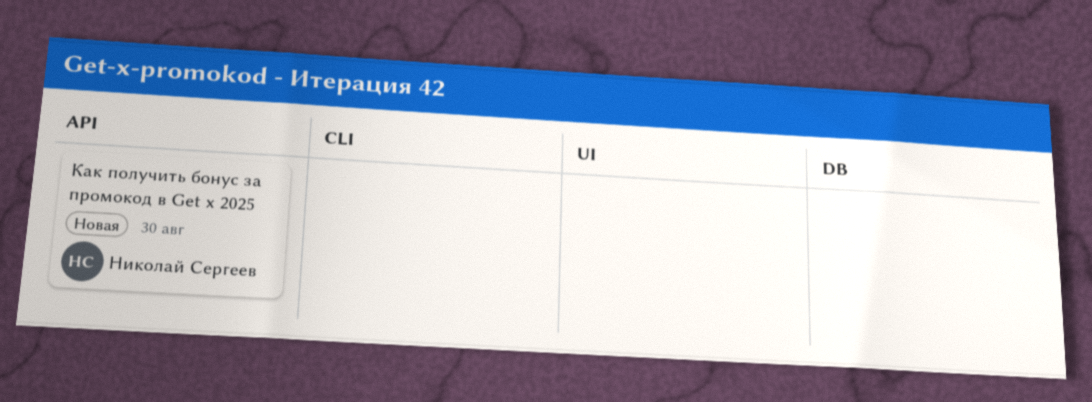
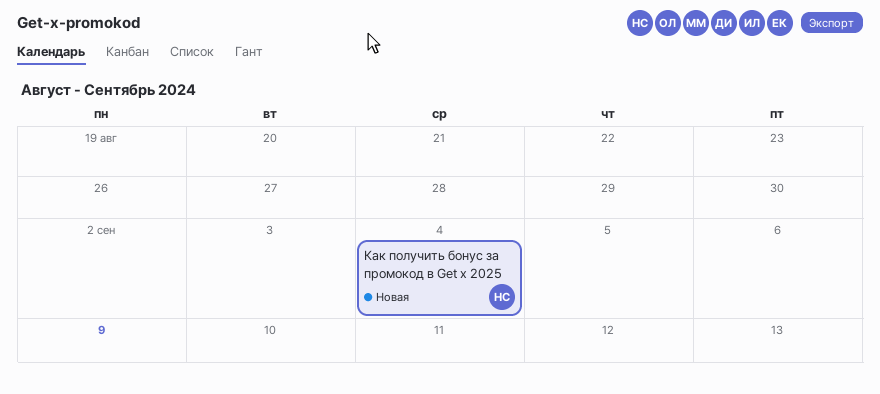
Как получить бонус за промокод в Get x 2025, due: Aug 30 -> Sep 4

